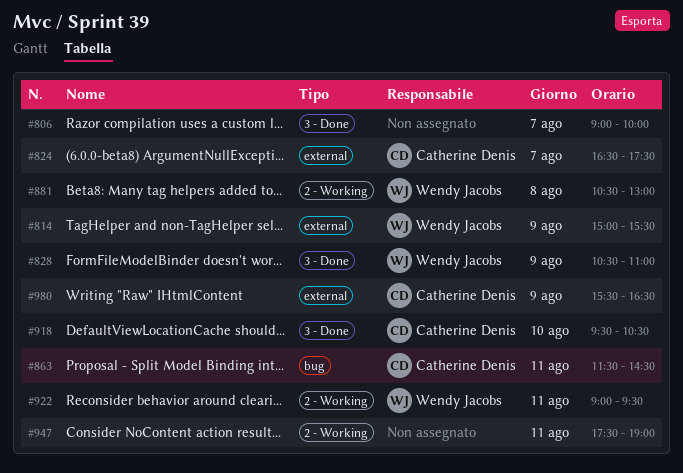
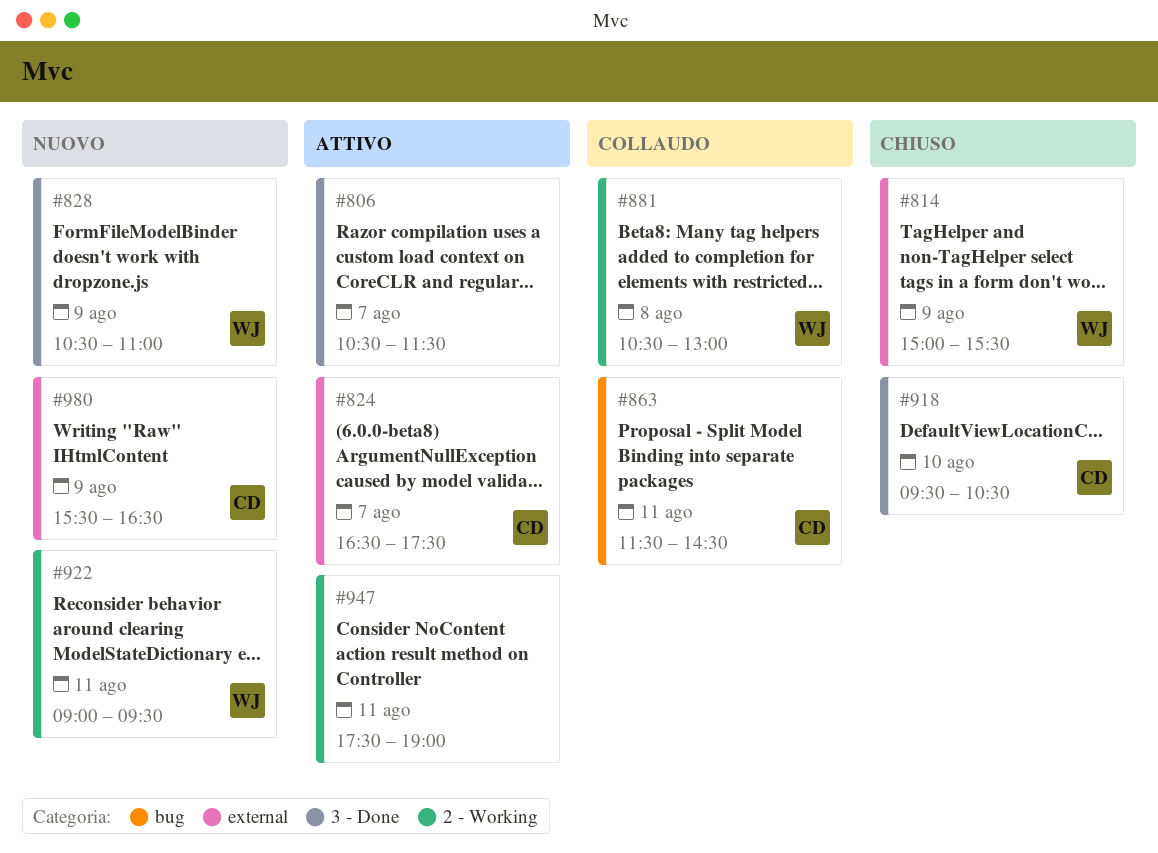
#806, begins: 09:00 -> 10:30
#806, ends: 10:00 -> 11:30

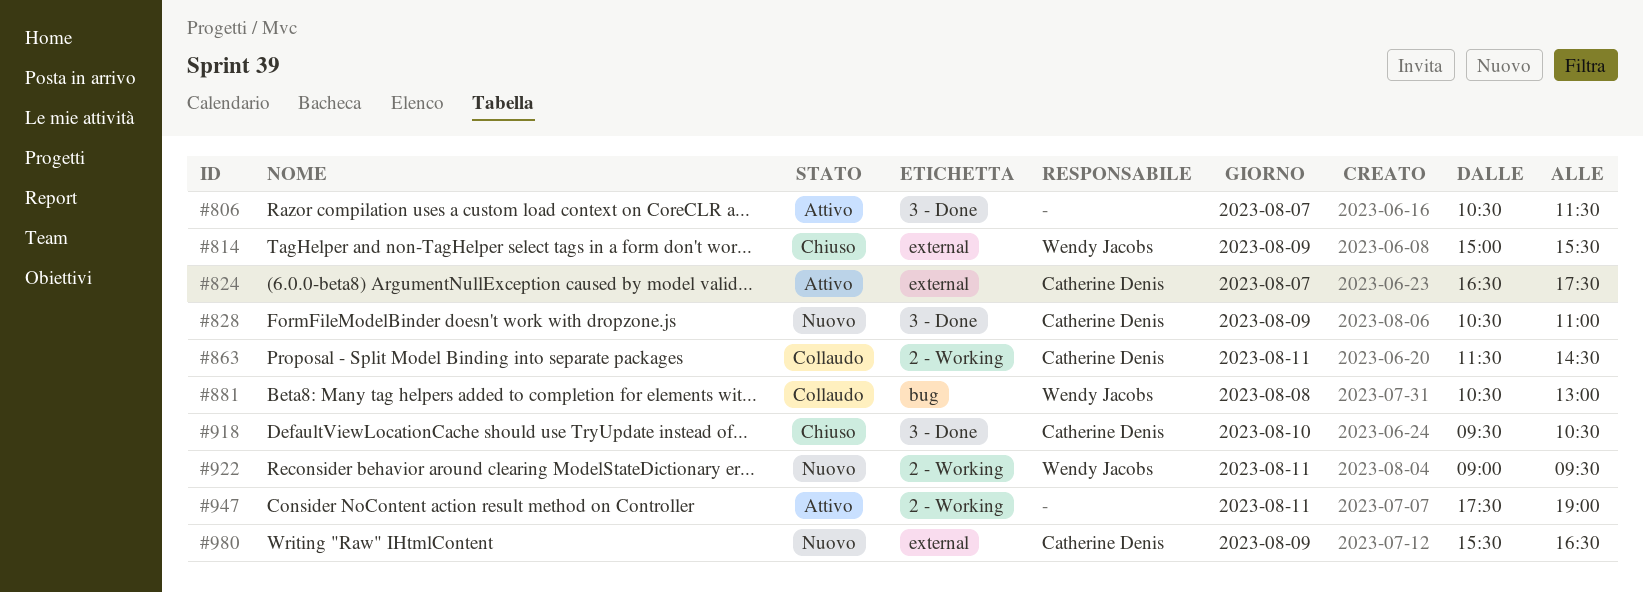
#828, owner: Wendy Jacobs -> Catherine Denis
#863, label: bug -> 2 - Working
#881, label: 2 - Working -> bug

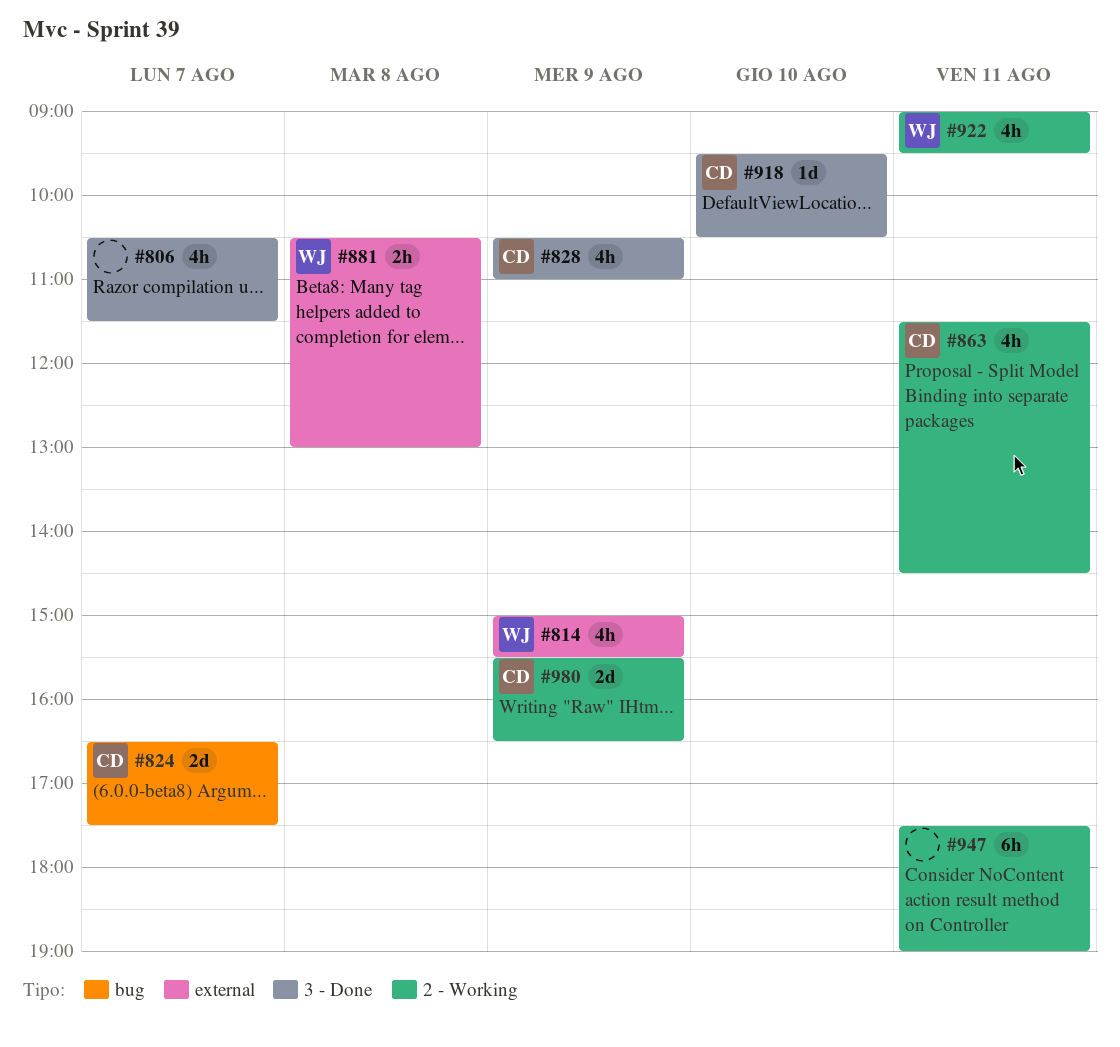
#824, label: external -> bug
#881, label: bug -> external
#980, label: external -> 2 - Working

